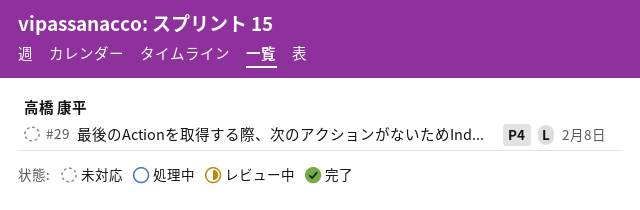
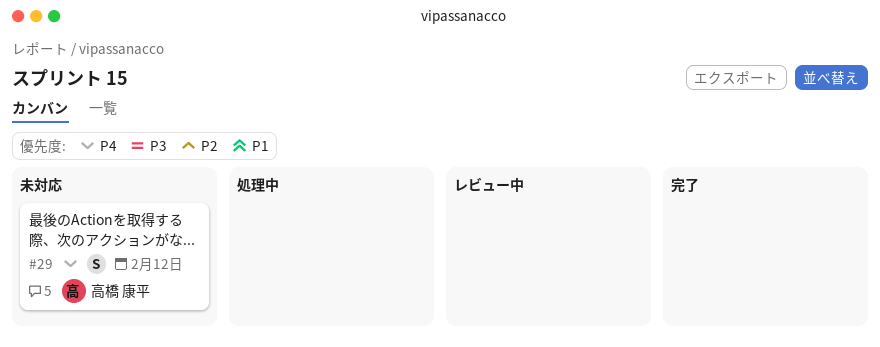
#29, estimate: L -> S
#29, due: Feb 8 -> Feb 12

